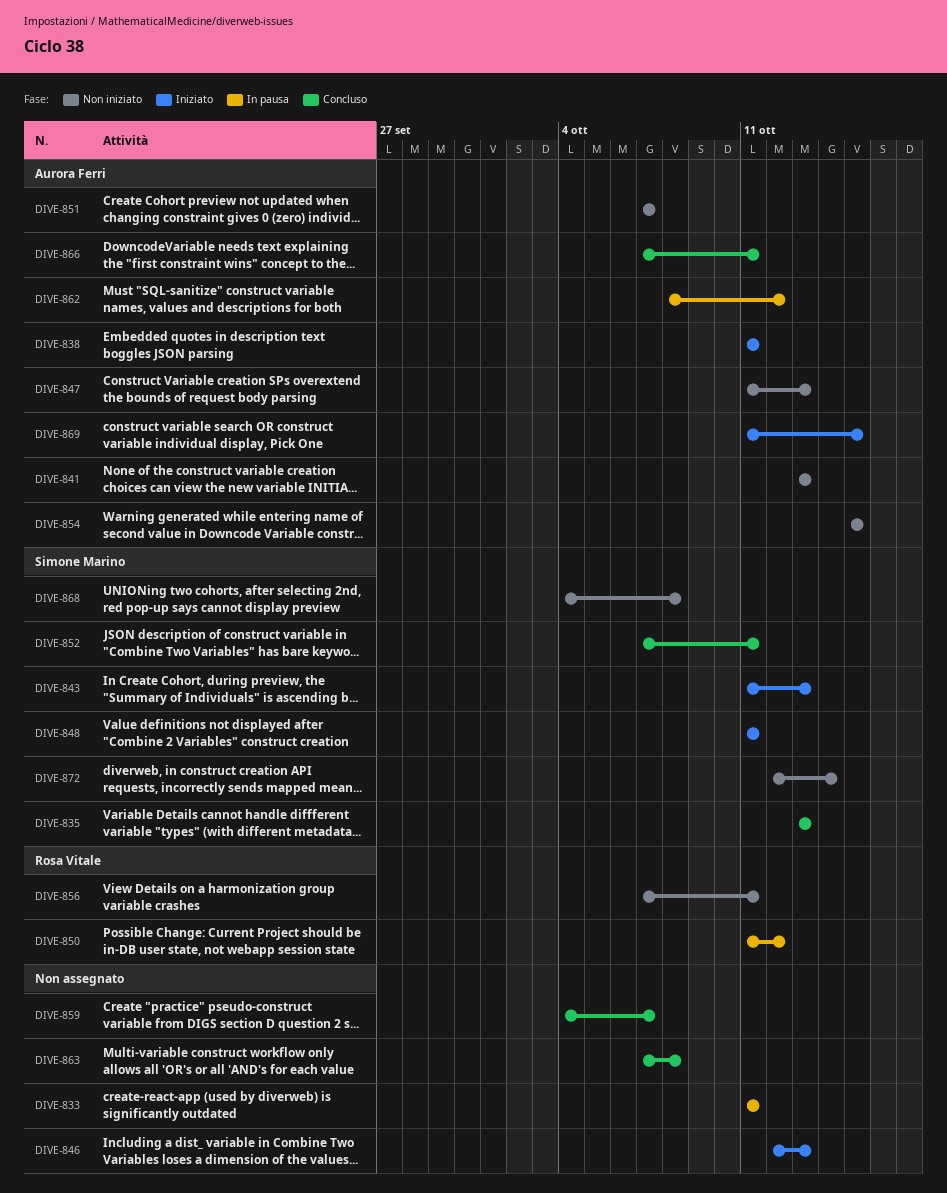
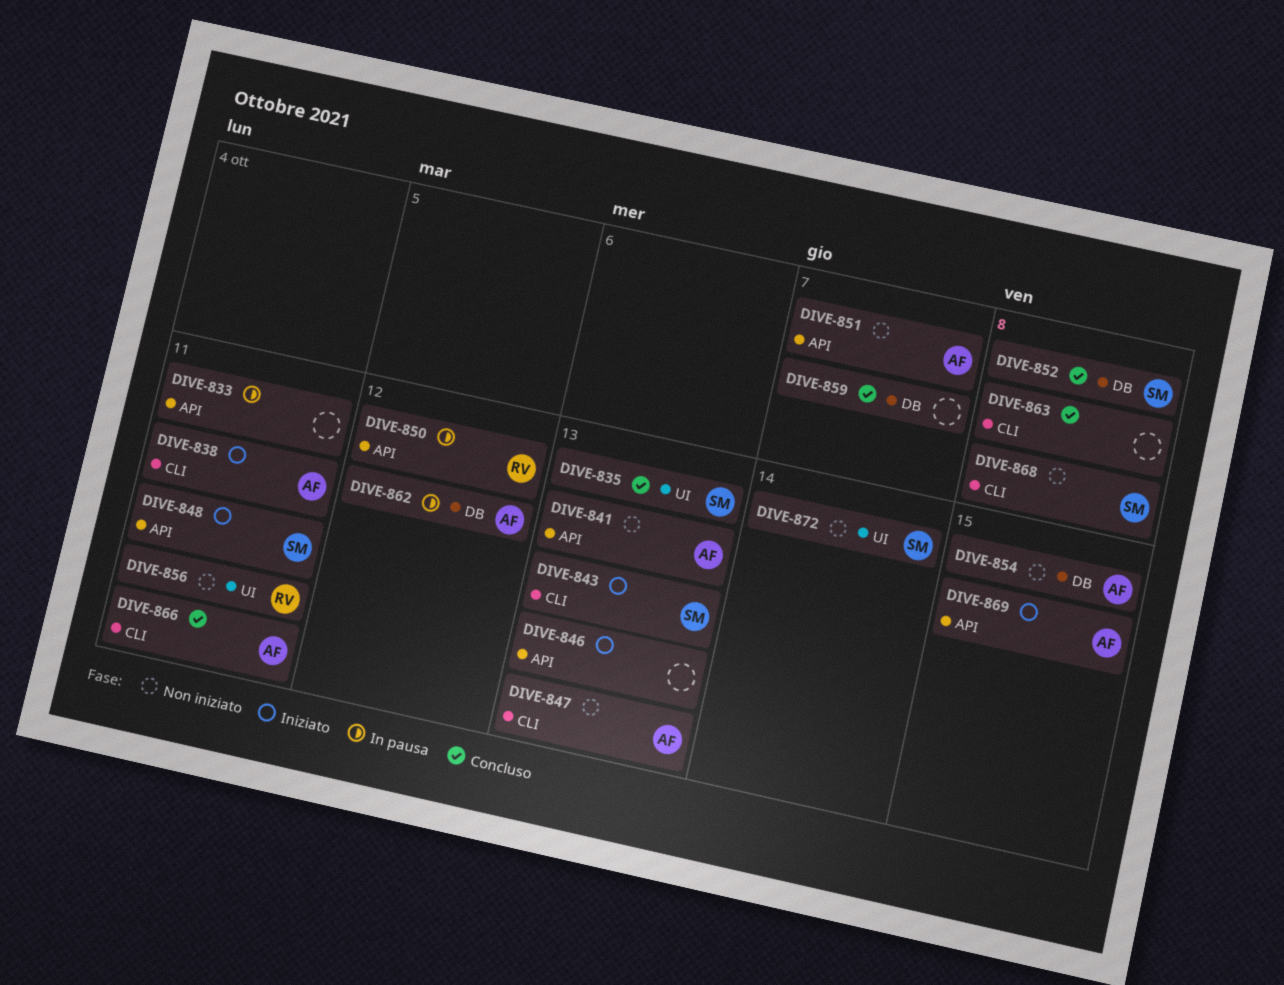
DIVE-852, due: Oct 11 -> Oct 8

